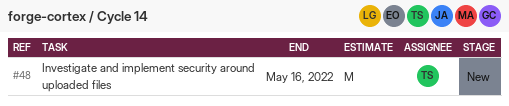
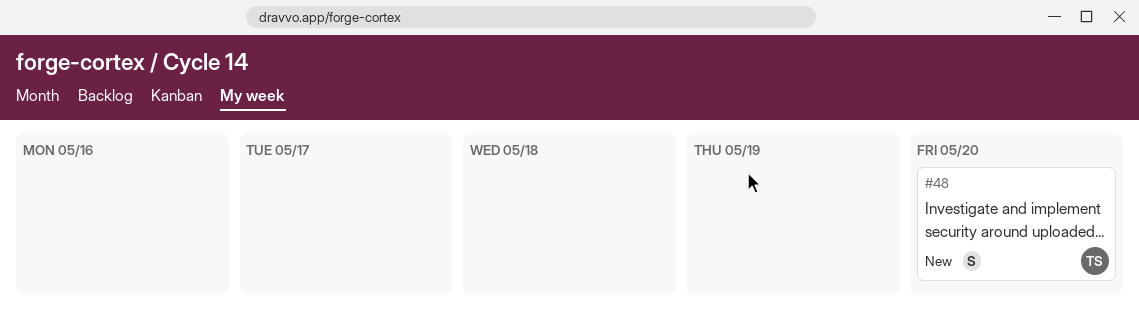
#48, estimate: M -> S
#48, due: May 16 -> May 20

